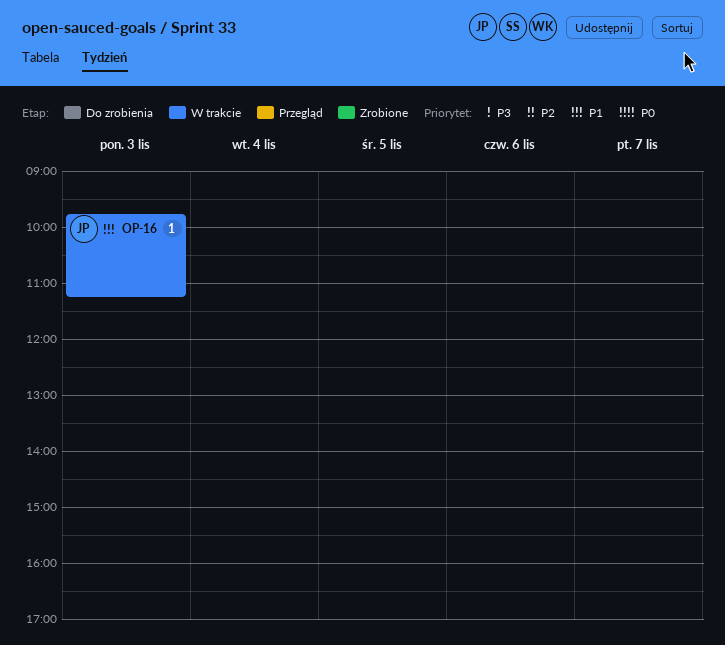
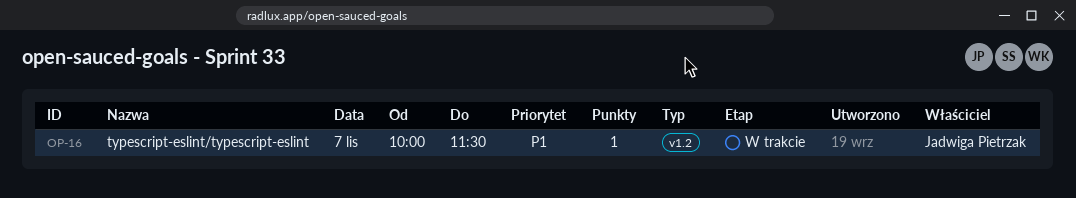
OP-16, day: Nov 3 -> Nov 7
OP-16, begins: 09:45 -> 10:00
OP-16, ends: 11:15 -> 11:30

